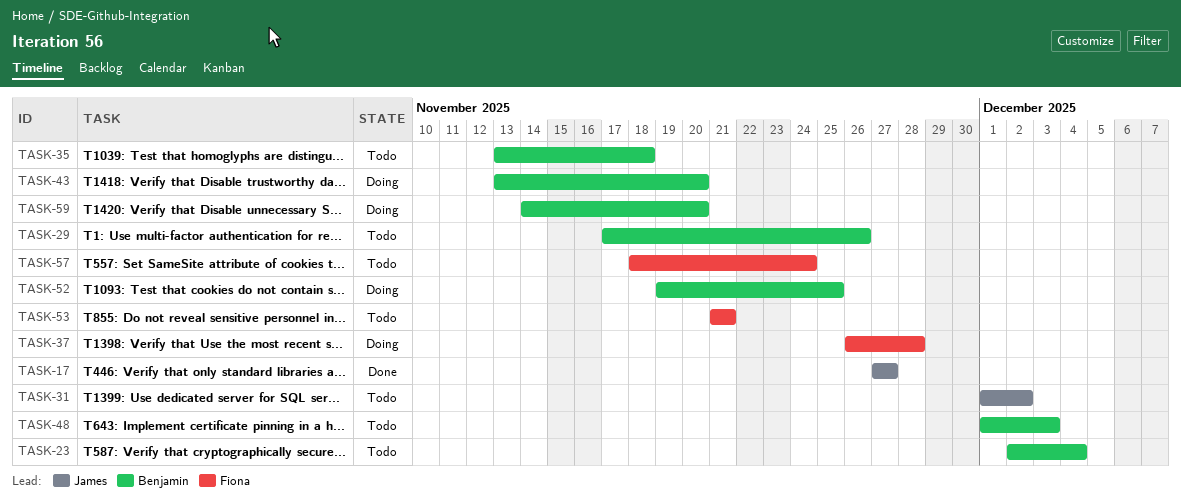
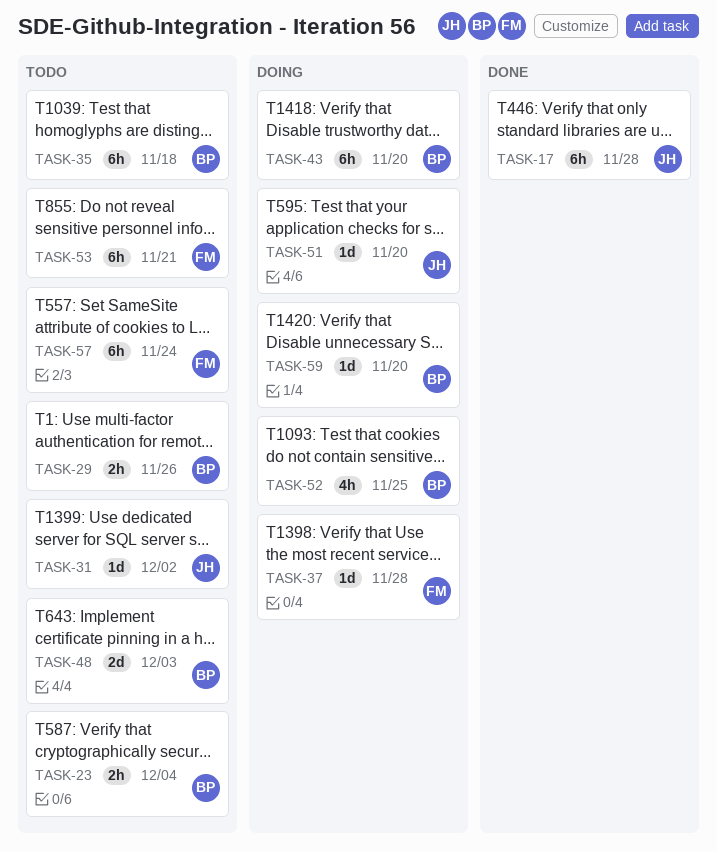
TASK-17, due: Nov 27 -> Nov 28
TASK-51: none -> present

